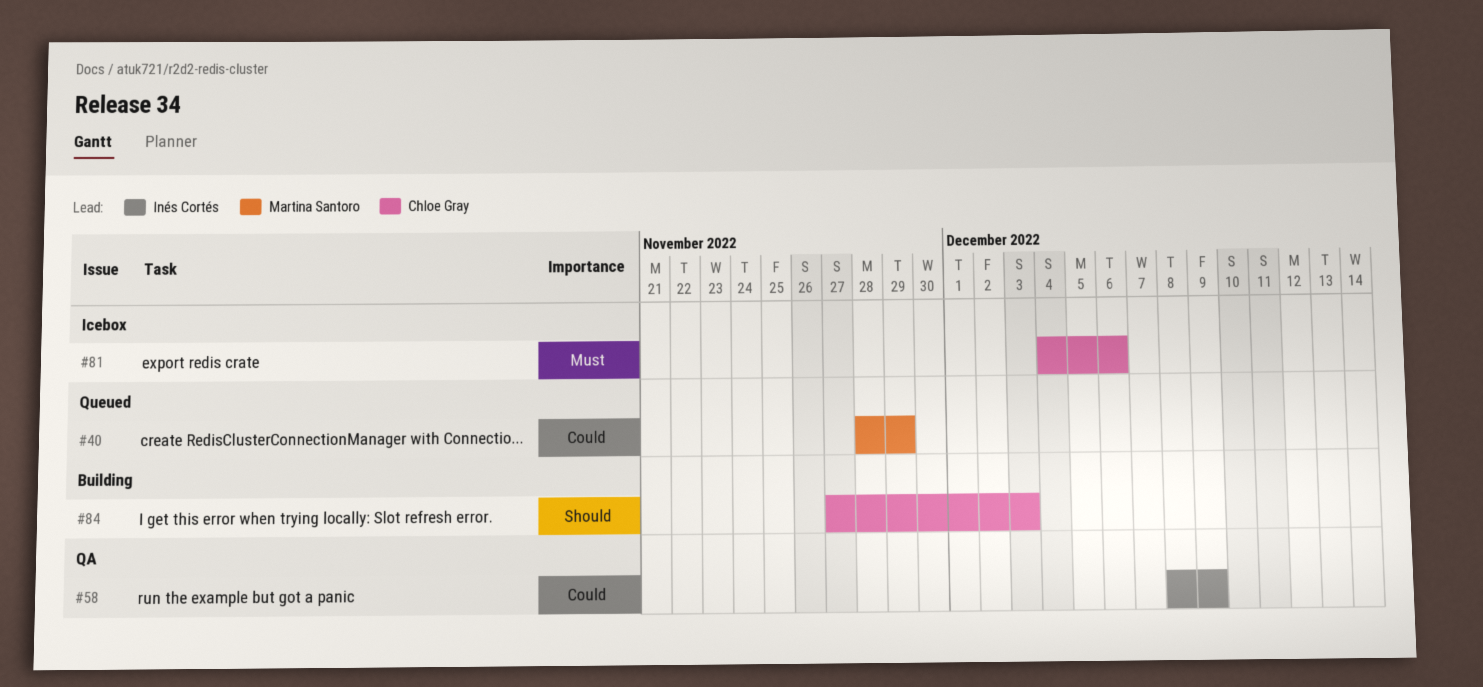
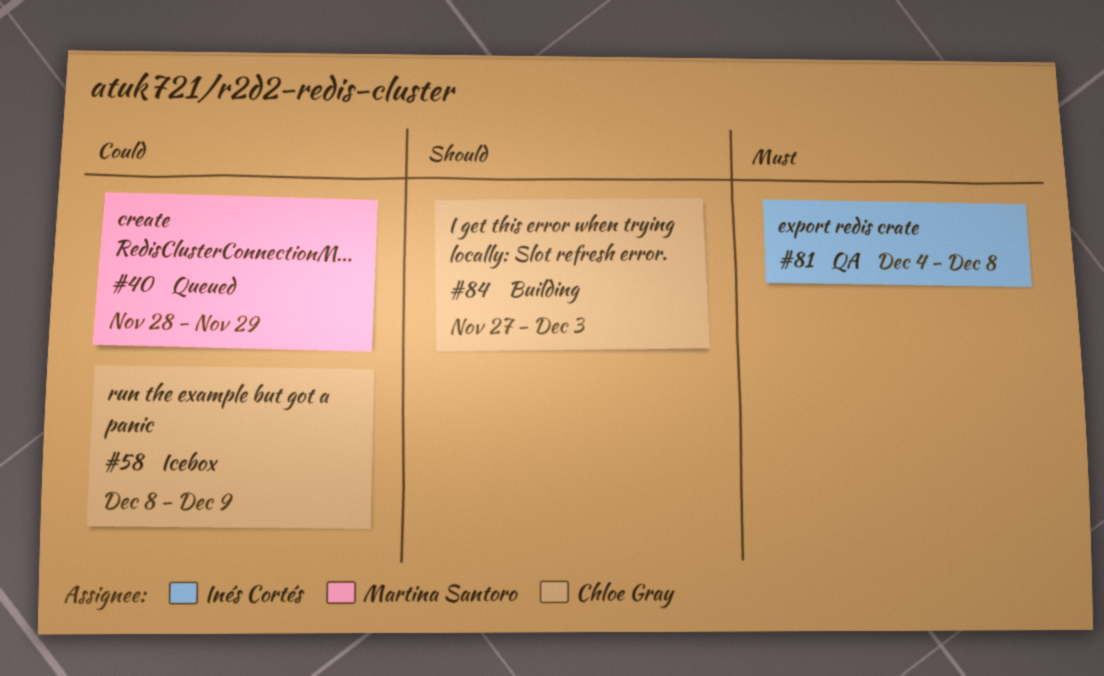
#58, status: QA -> Icebox
#58, owner: Inés Cortés -> Chloe Gray
#81, status: Icebox -> QA
#81, owner: Chloe Gray -> Inés Cortés
#81, due: Dec 6 -> Dec 8

